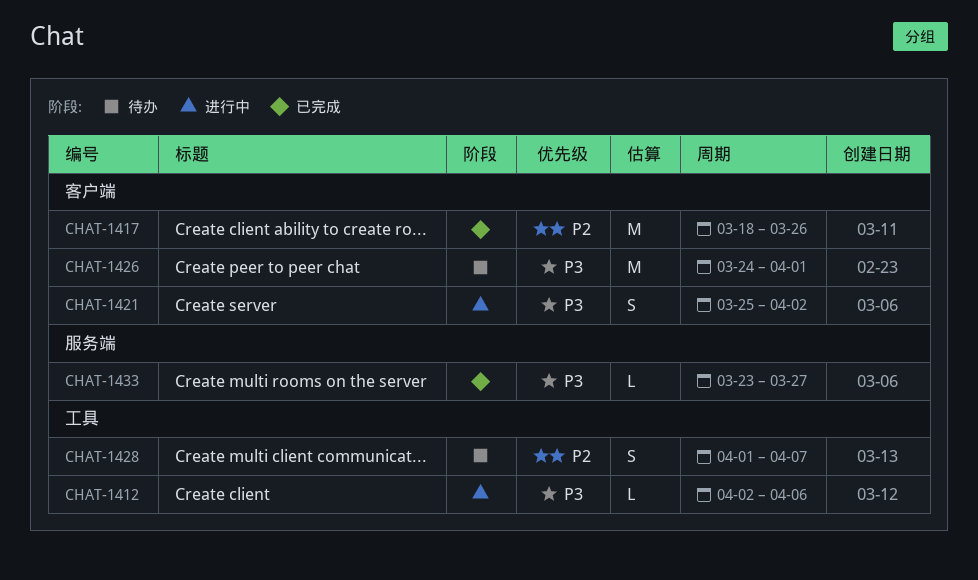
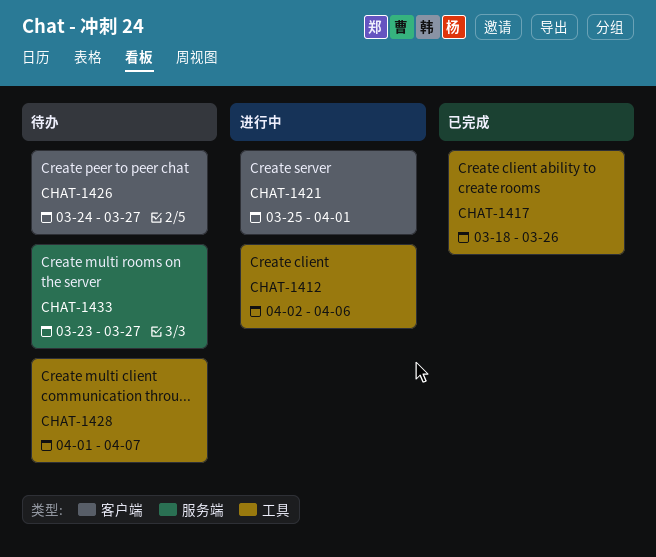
CHAT-1417, label: 客户端 -> 工具
CHAT-1421, due: Apr 2 -> Apr 1
CHAT-1426, due: Apr 1 -> Mar 27
CHAT-1433, status: 已完成 -> 待办

